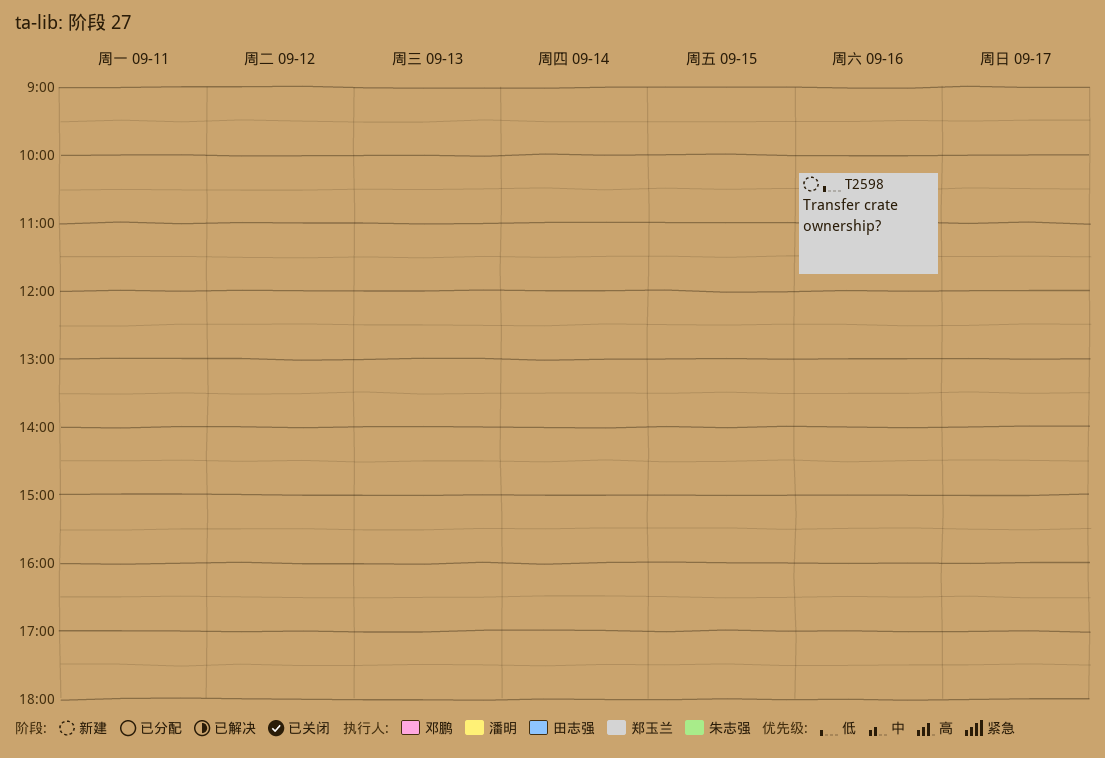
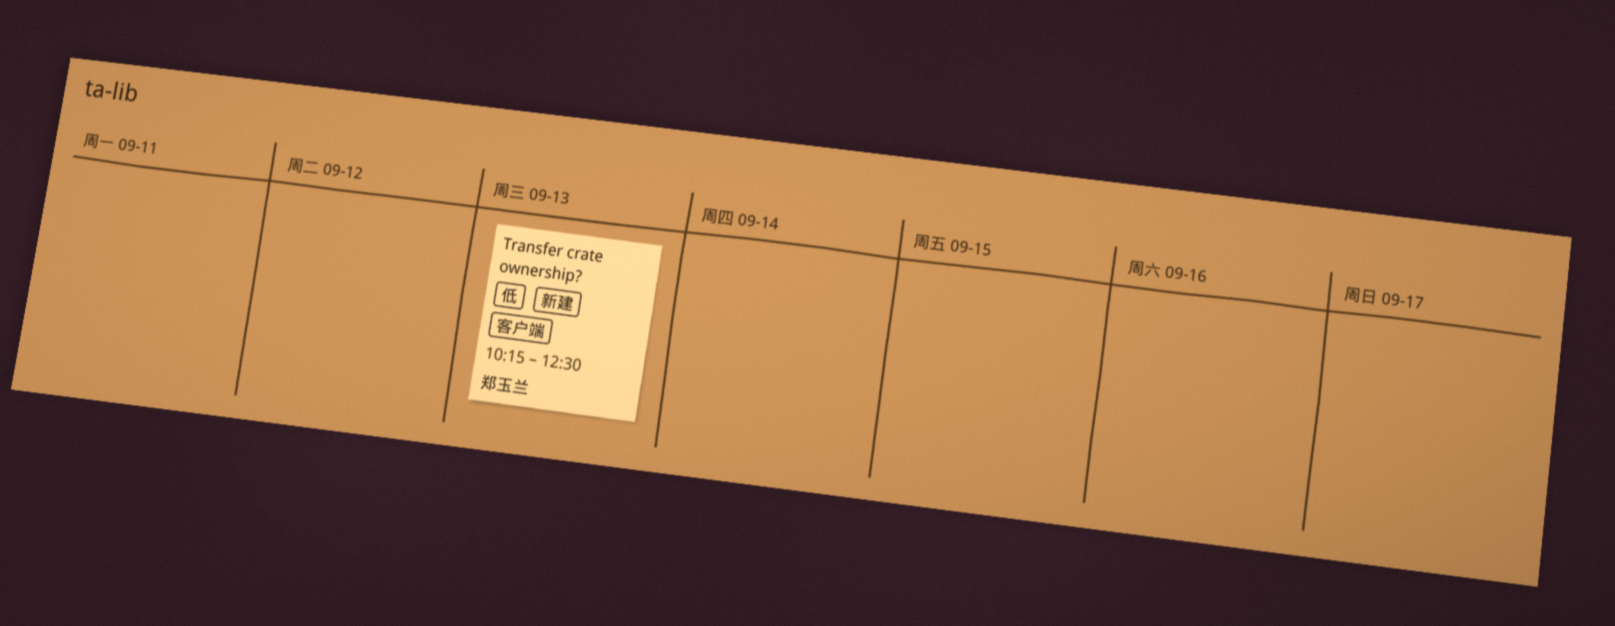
Transfer crate ownership?, day: Sep 16 -> Sep 13
Transfer crate ownership?, ends: 11:45 -> 12:30

